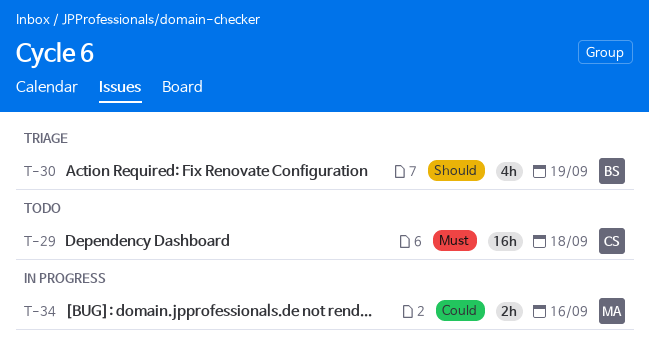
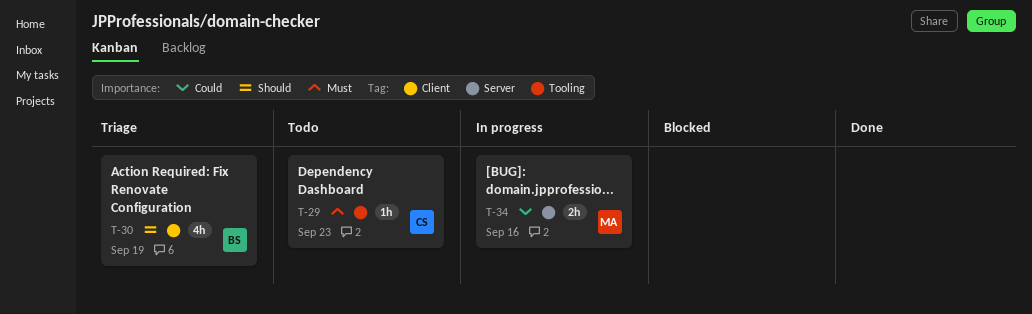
T-29, estimate: 16h -> 1h
T-29, due: Sep 18 -> Sep 23

